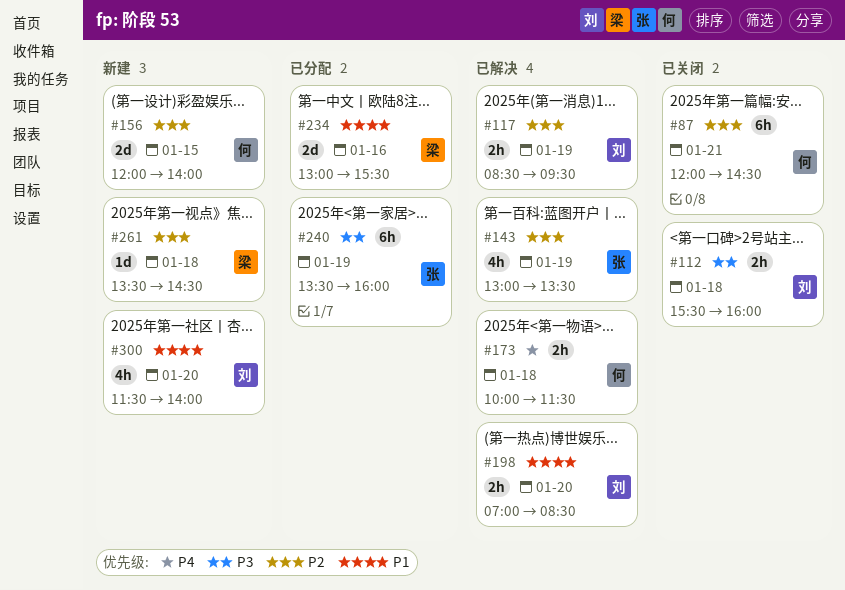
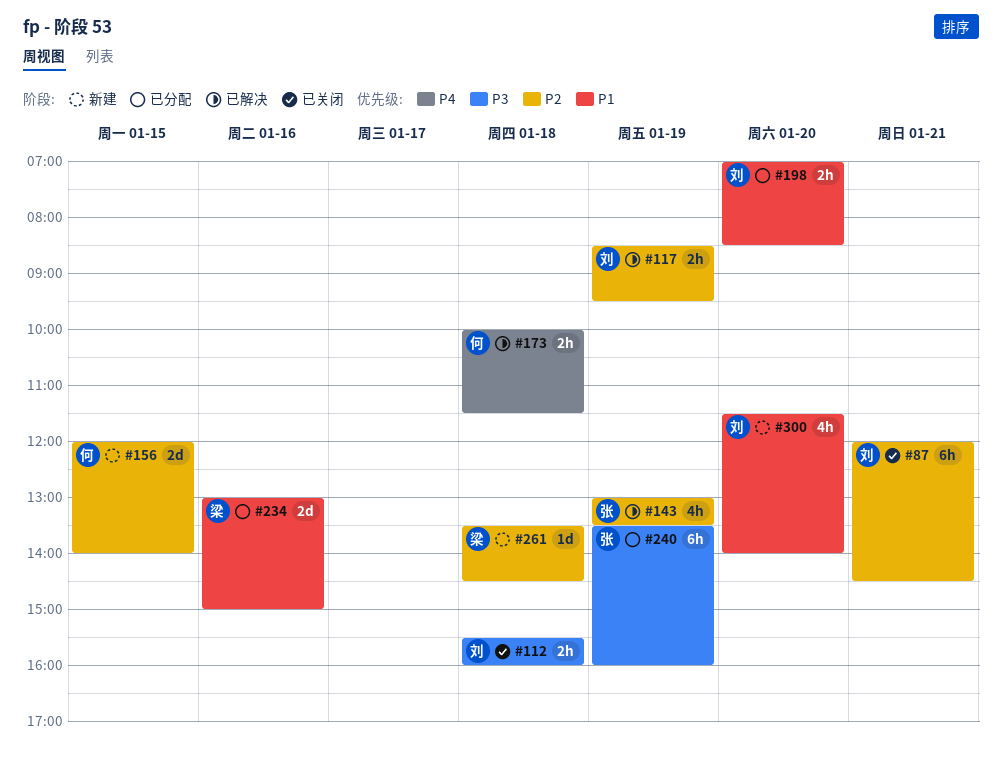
#87, owner: 何 -> 刘
#198, status: 已解决 -> 已分配
#234, ends: 15:30 -> 15:00

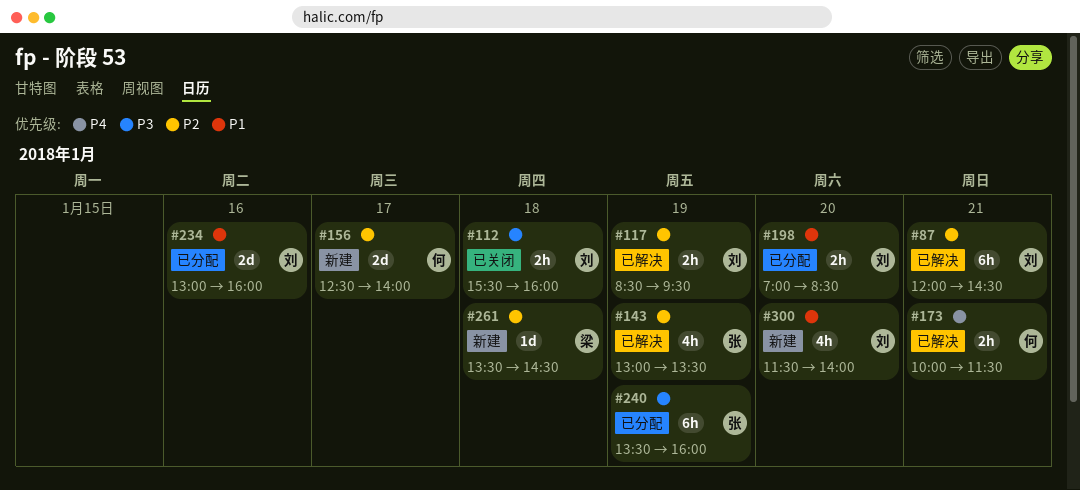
#87, status: 已关闭 -> 已解决
#156, day: Jan 15 -> Jan 17
#156, begins: 12:00 -> 12:30
#173, day: Jan 18 -> Jan 21
#234, owner: 梁 -> 刘
#234, ends: 15:00 -> 16:00

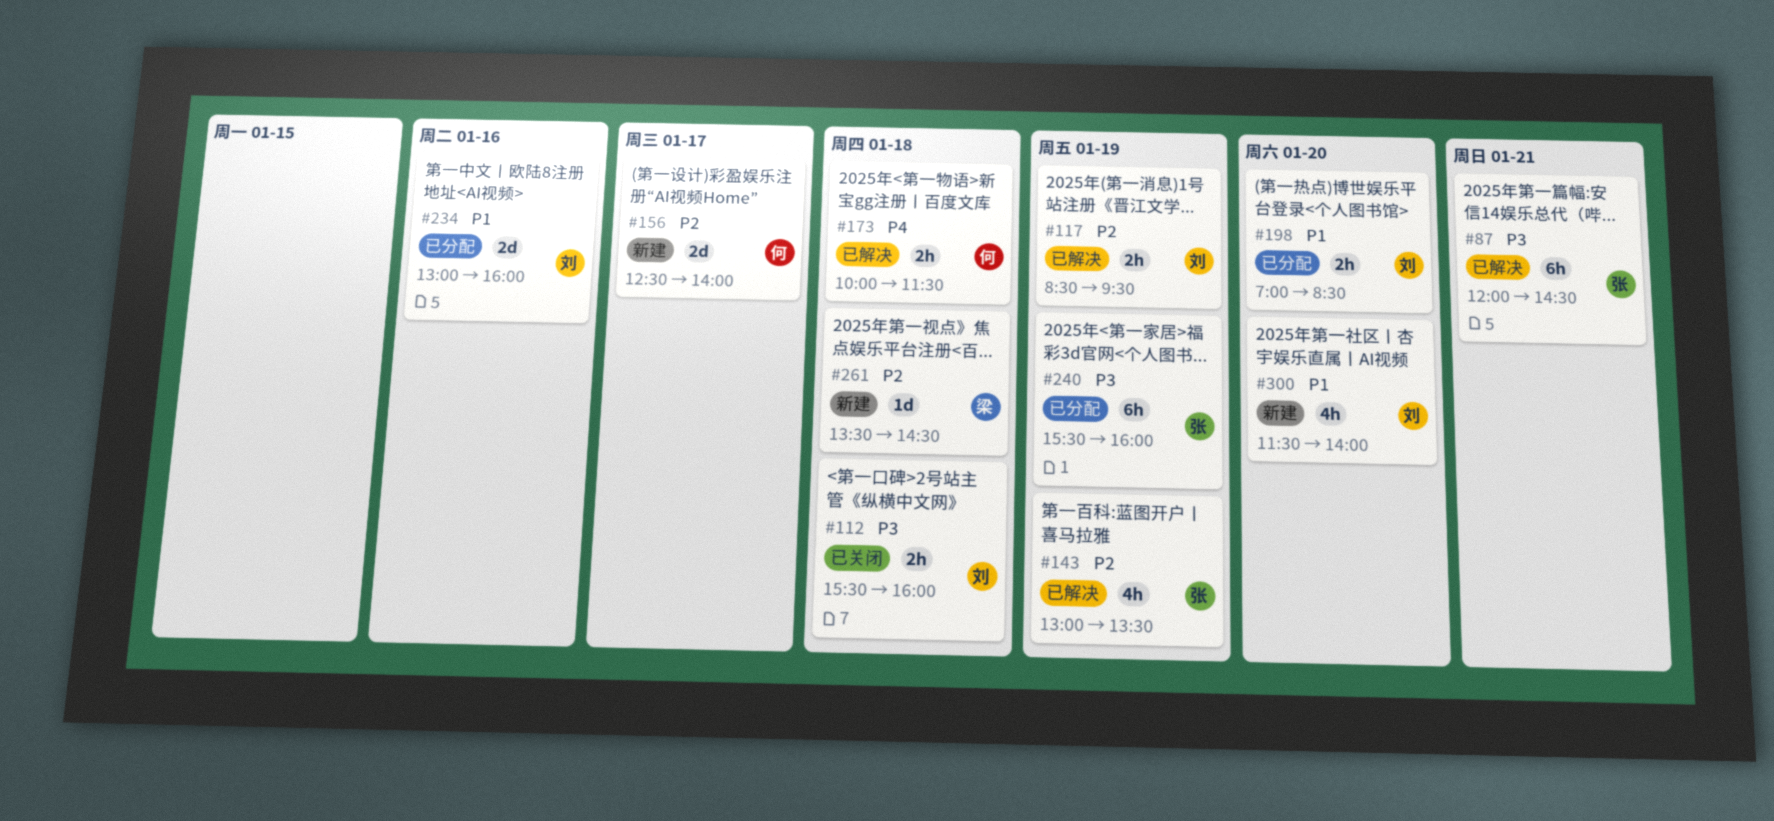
#87, owner: 刘 -> 张
#87, priority: P2 -> P3
#173, day: Jan 21 -> Jan 18
#240, begins: 13:30 -> 15:30

